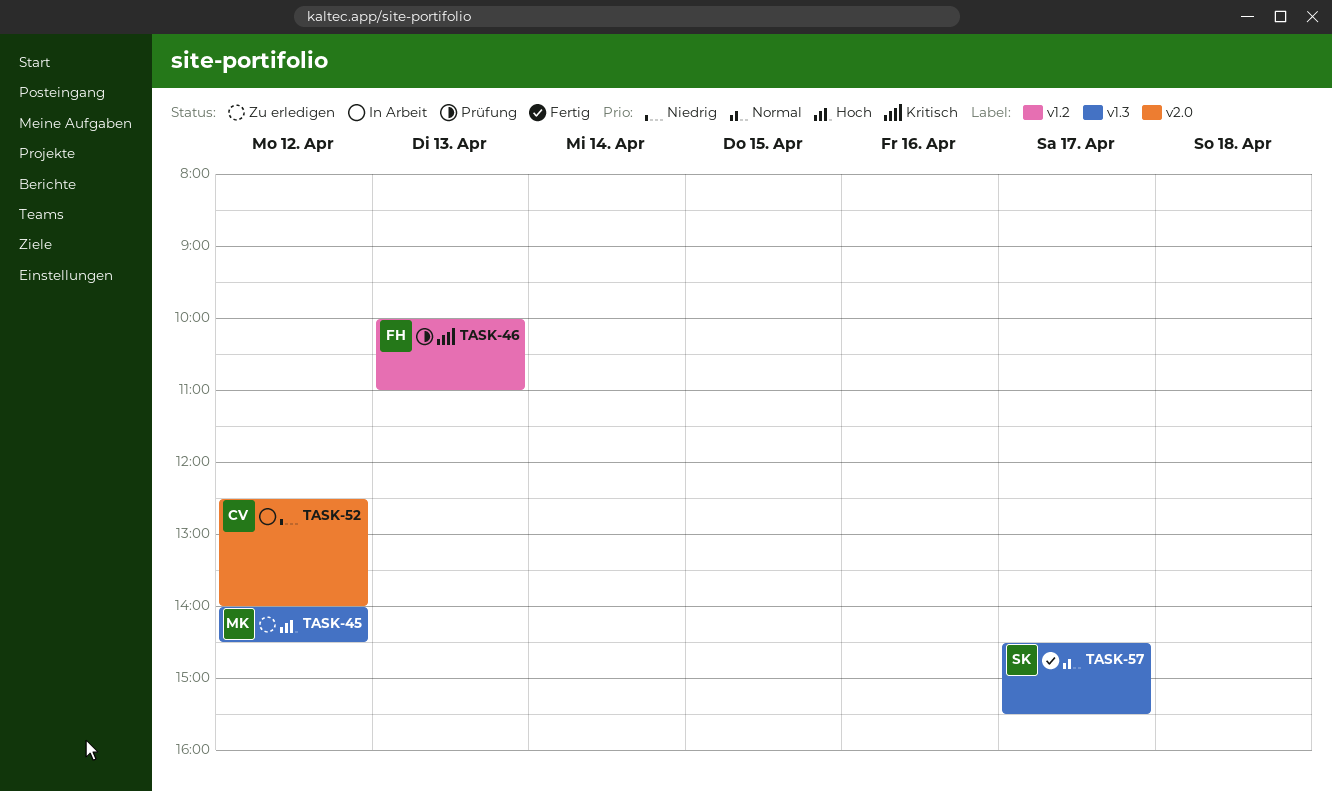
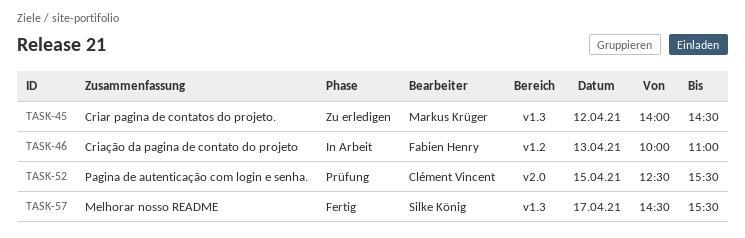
TASK-46, status: Prüfung -> In Arbeit
TASK-52, status: In Arbeit -> Prüfung
TASK-52, day: Apr 12 -> Apr 15
TASK-52, ends: 14:00 -> 15:30

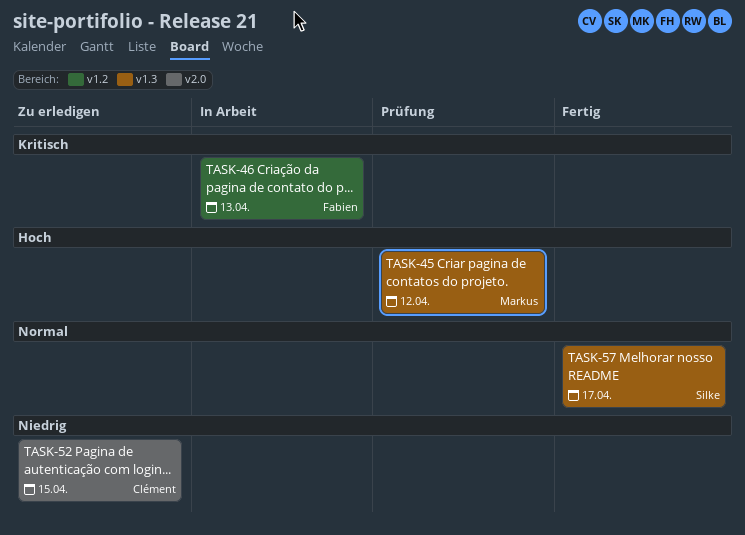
TASK-45, status: Zu erledigen -> Prüfung
TASK-52, status: Prüfung -> Zu erledigen

